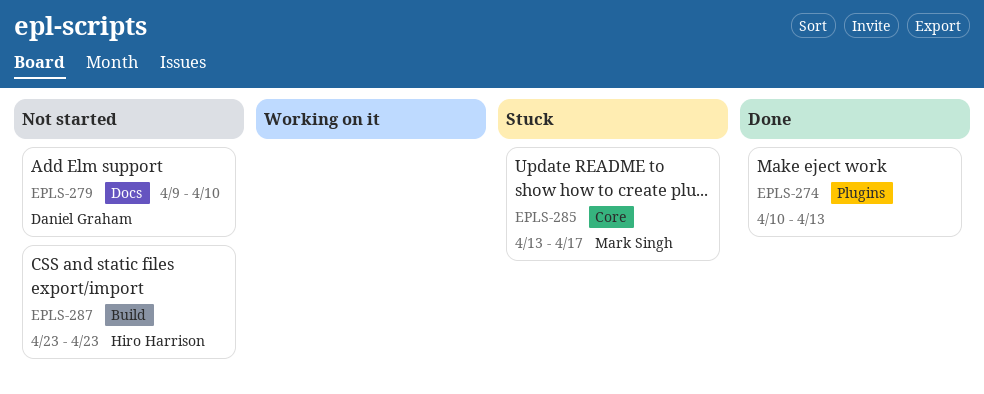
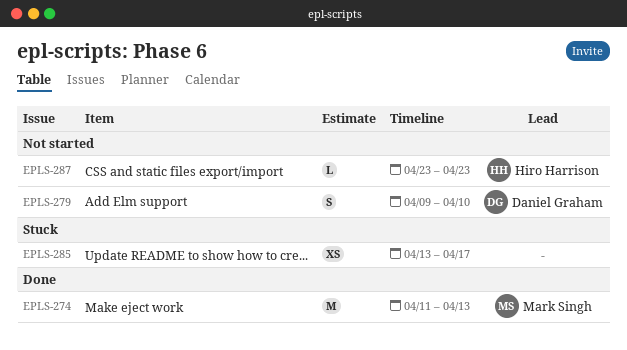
EPLS-274, owner: none -> Mark Singh
EPLS-274, start: Apr 10 -> Apr 11
EPLS-285, owner: Mark Singh -> none

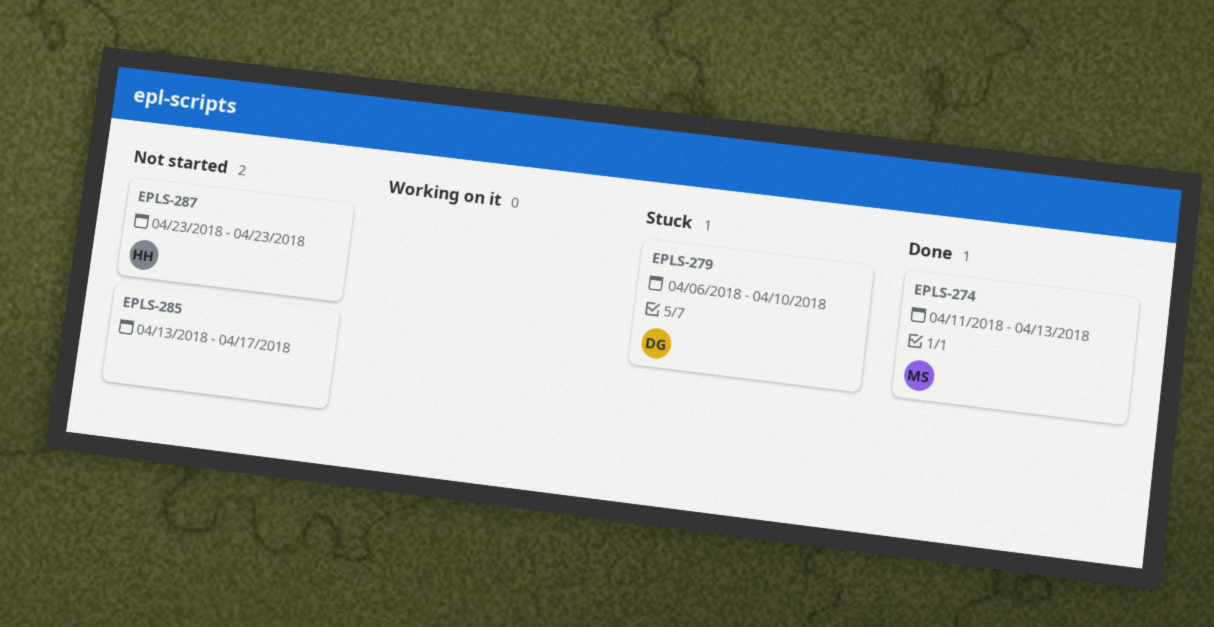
EPLS-279, status: Not started -> Stuck
EPLS-279, start: Apr 9 -> Apr 6
EPLS-285, status: Stuck -> Not started

